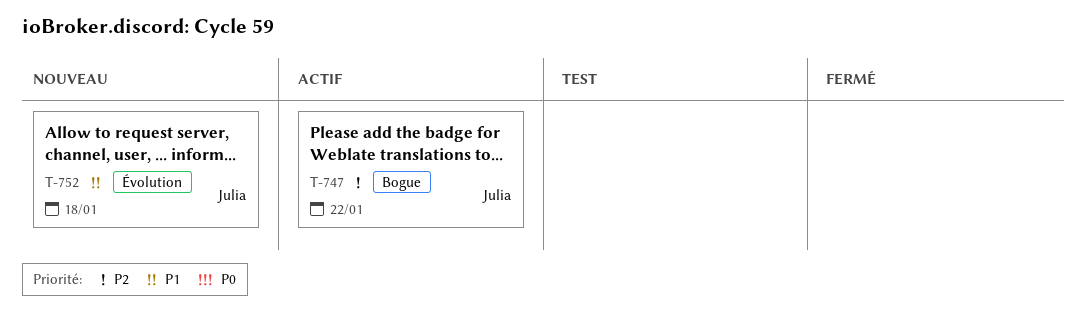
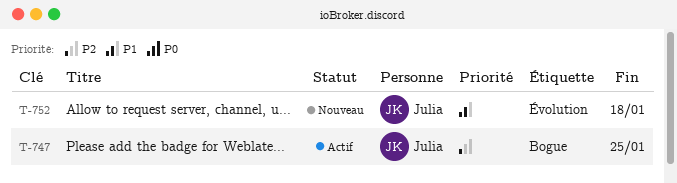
T-747, due: Jan 22 -> Jan 25

